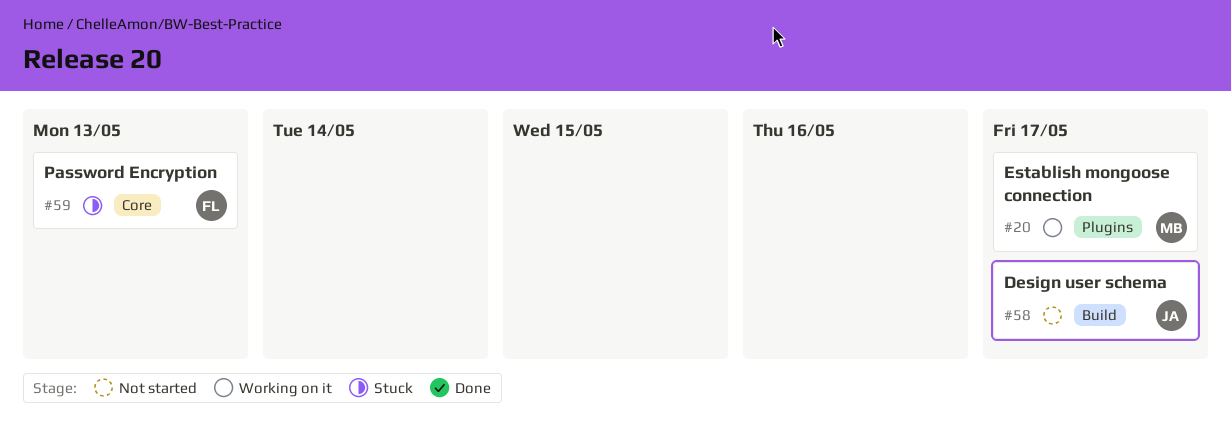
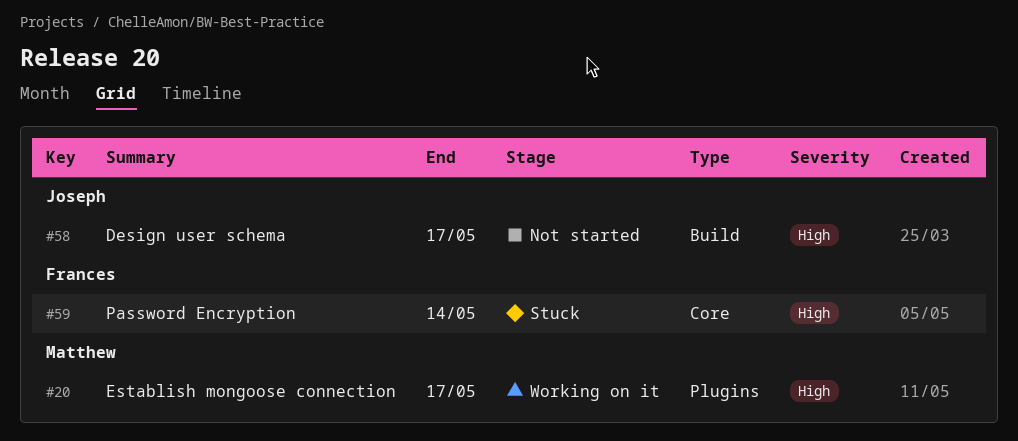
#59, due: May 13 -> May 14

